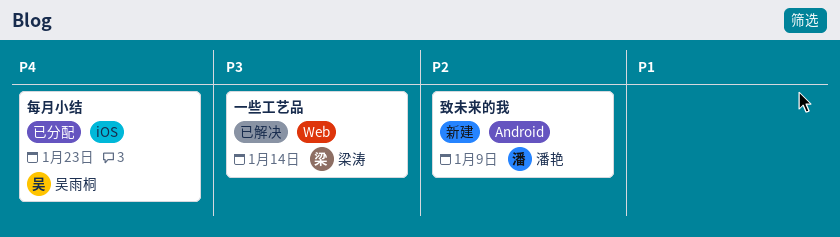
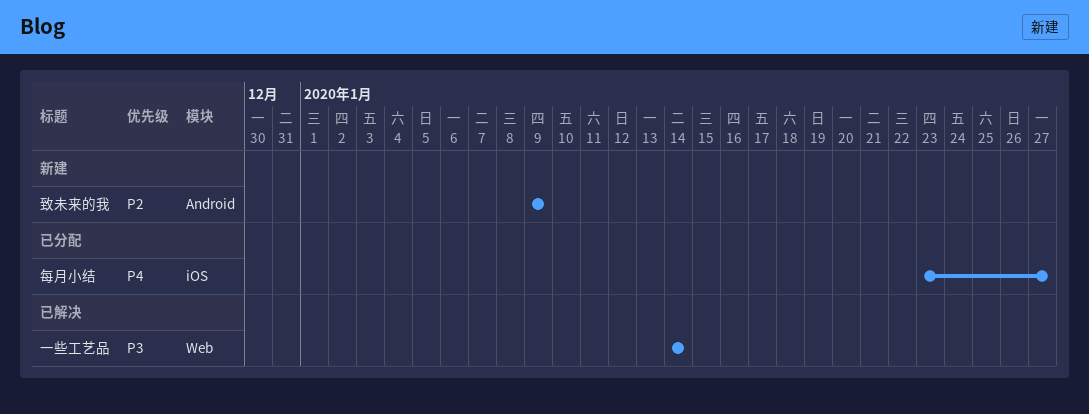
每月小结, due: Jan 23 -> Jan 27

